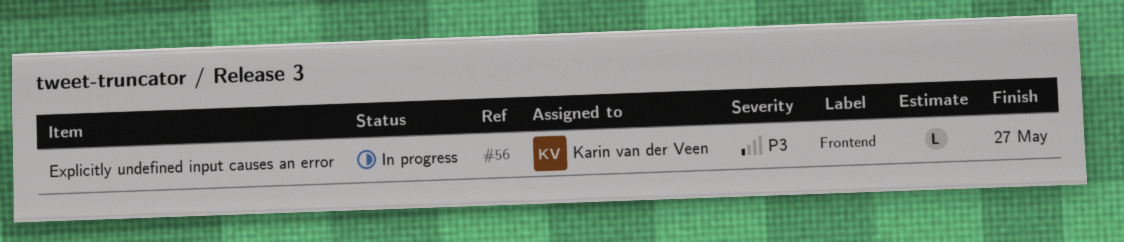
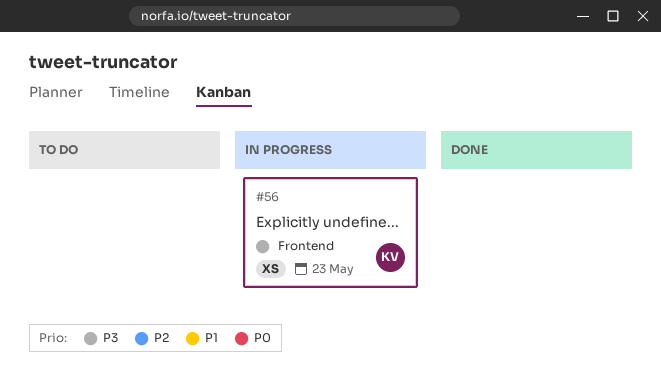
#56, estimate: L -> XS
#56, due: May 27 -> May 23

